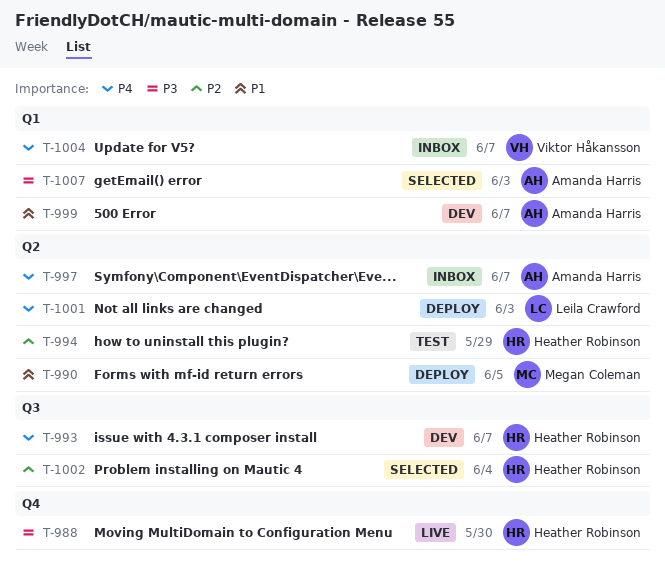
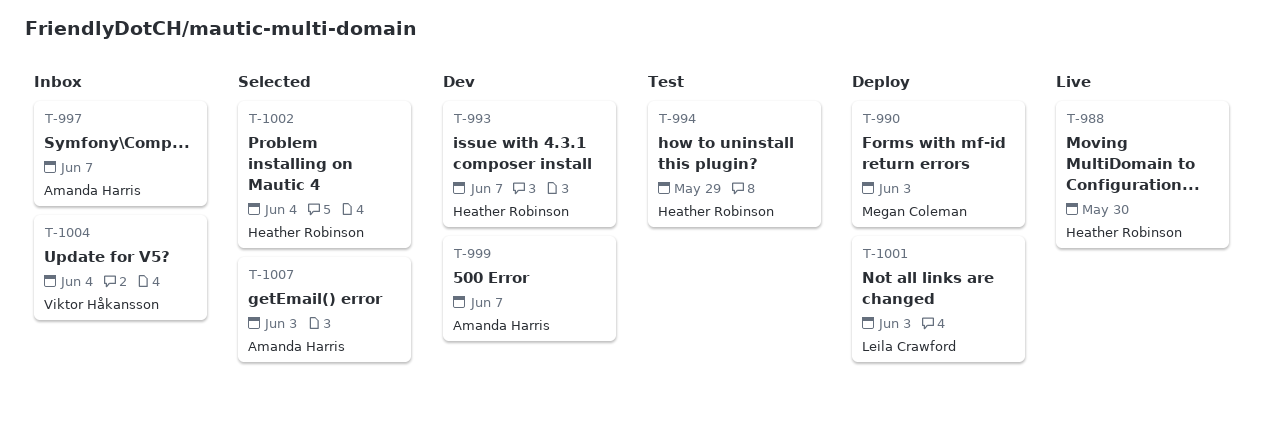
T-990, due: Jun 5 -> Jun 3
T-1004, due: Jun 7 -> Jun 4

